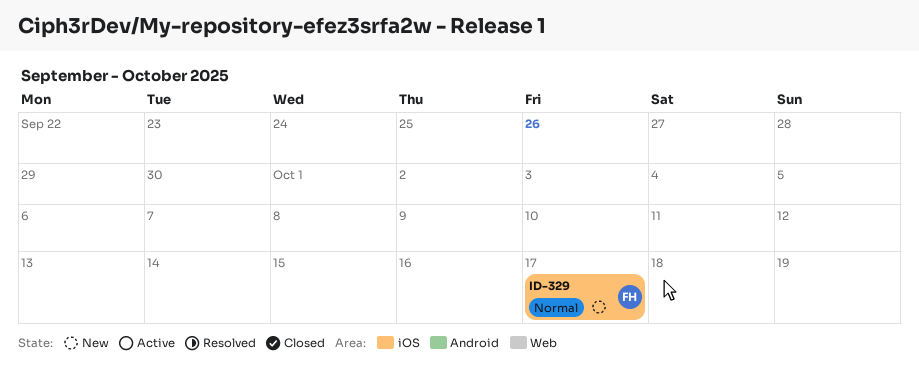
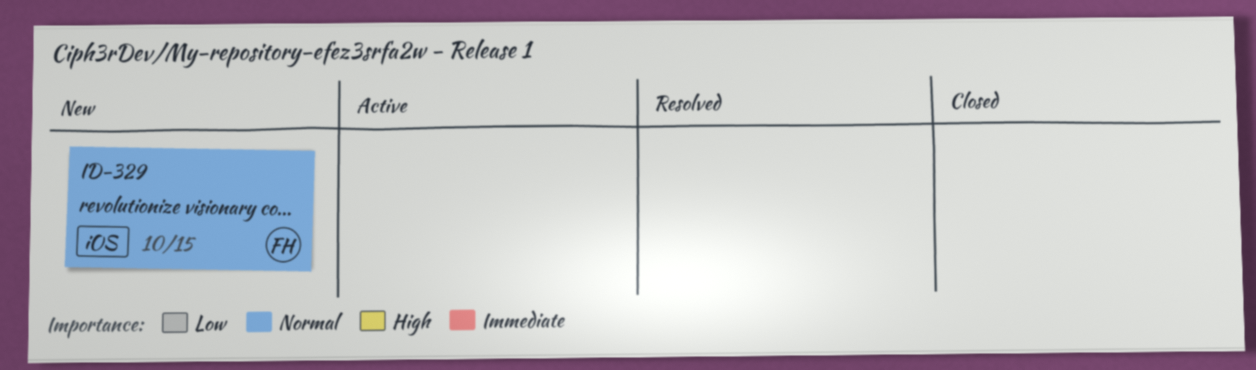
ID-329, due: Oct 17 -> Oct 15

